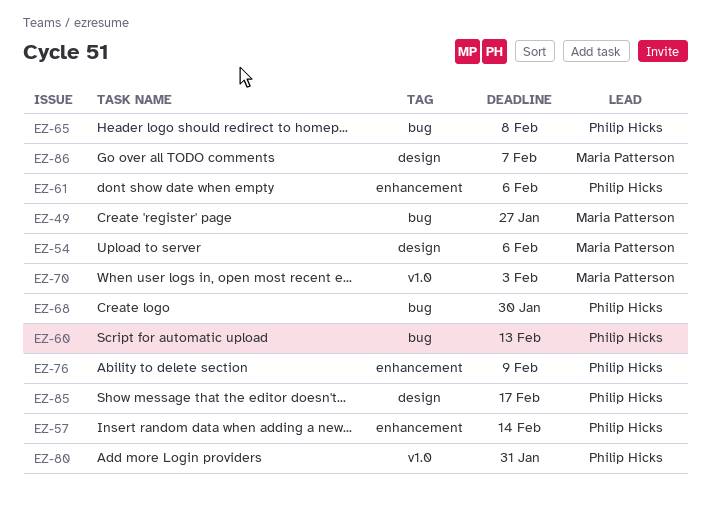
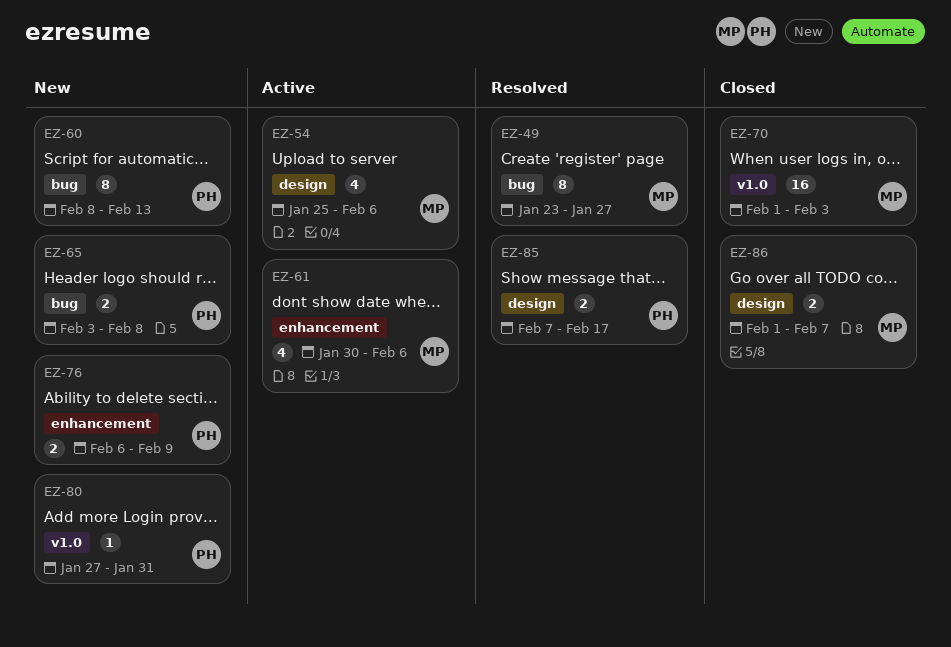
EZ-57: present -> none
EZ-61, owner: Philip Hicks -> Maria Patterson
EZ-68: present -> none

